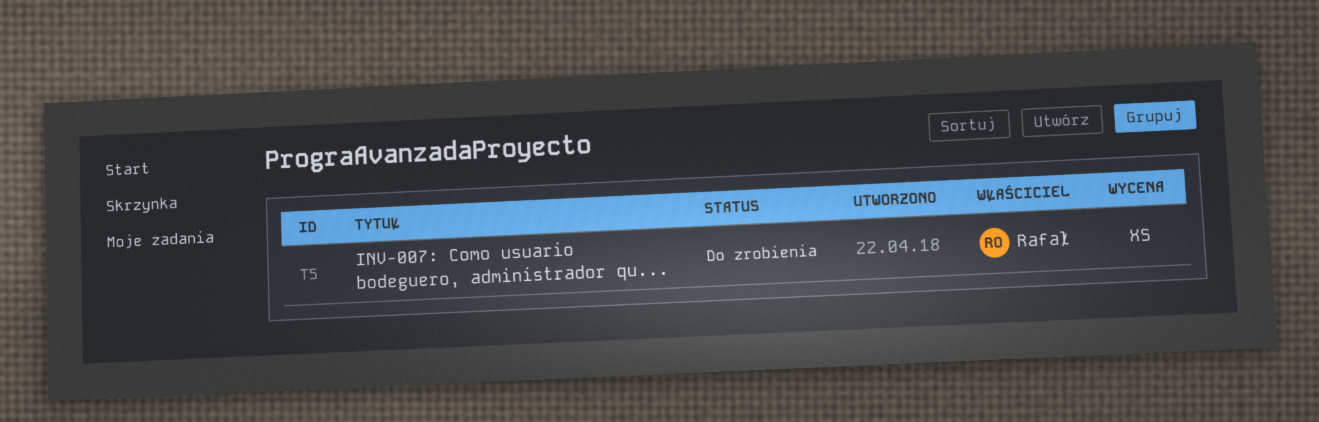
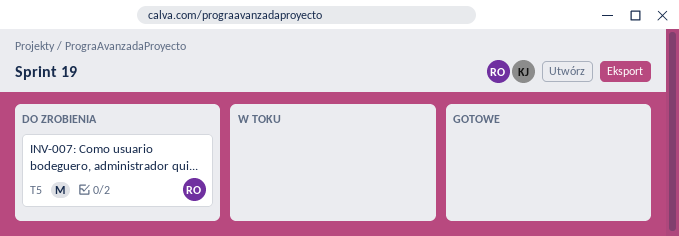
T5, estimate: XS -> M

